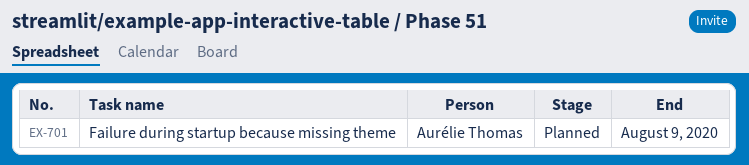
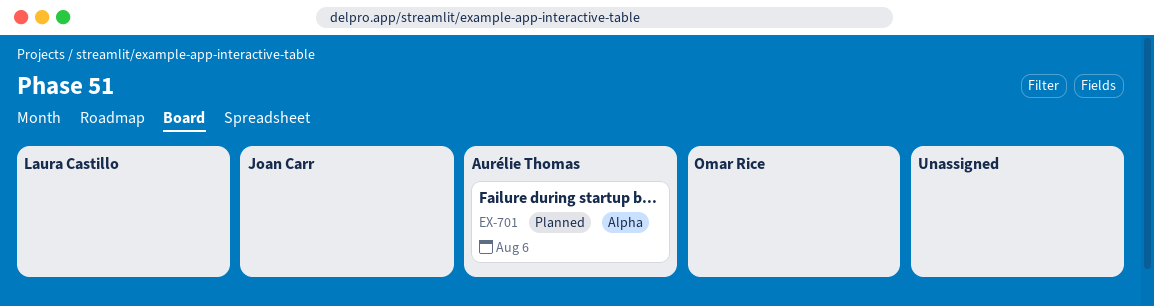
EX-701, due: Aug 9 -> Aug 6

